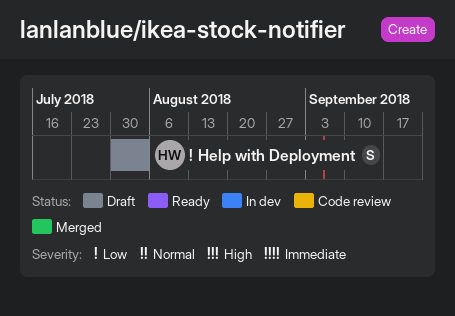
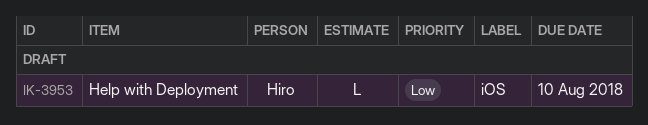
Help with Deployment, estimate: S -> L
Help with Deployment, due: Aug 3 -> Aug 10

